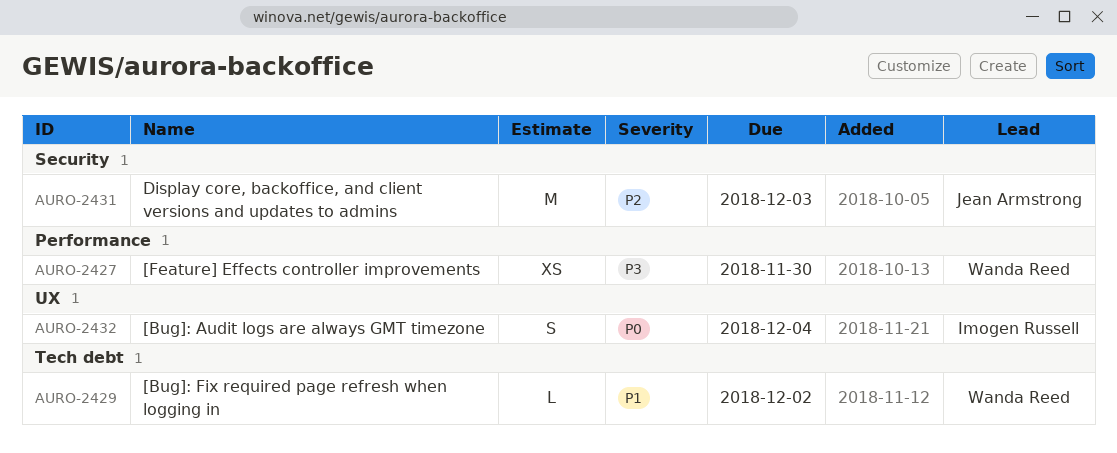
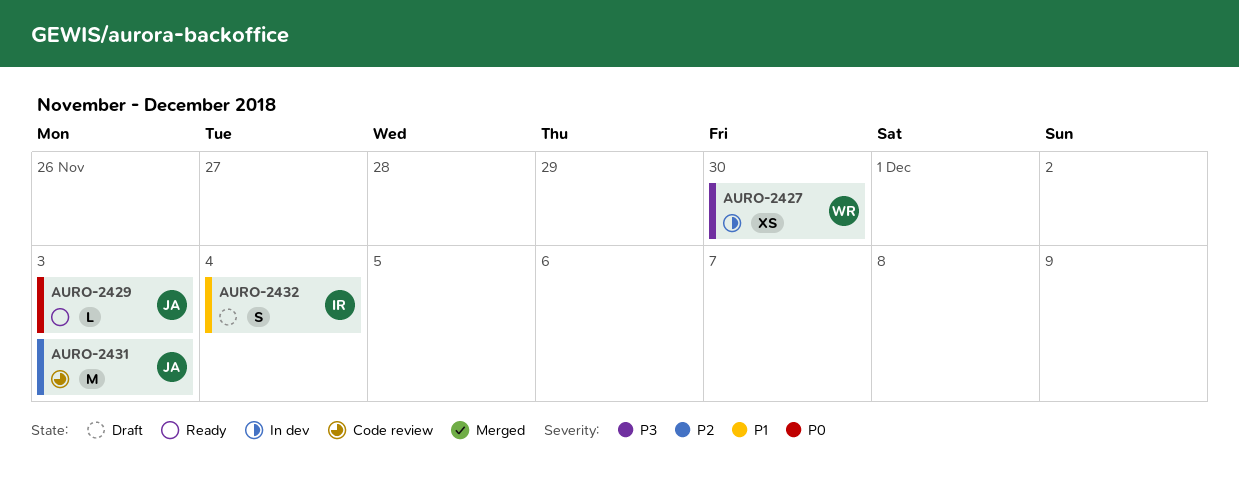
AURO-2429, owner: Wanda Reed -> Jean Armstrong
AURO-2429, priority: P1 -> P0
AURO-2429, due: Dec 2 -> Dec 3
AURO-2432, priority: P0 -> P1

